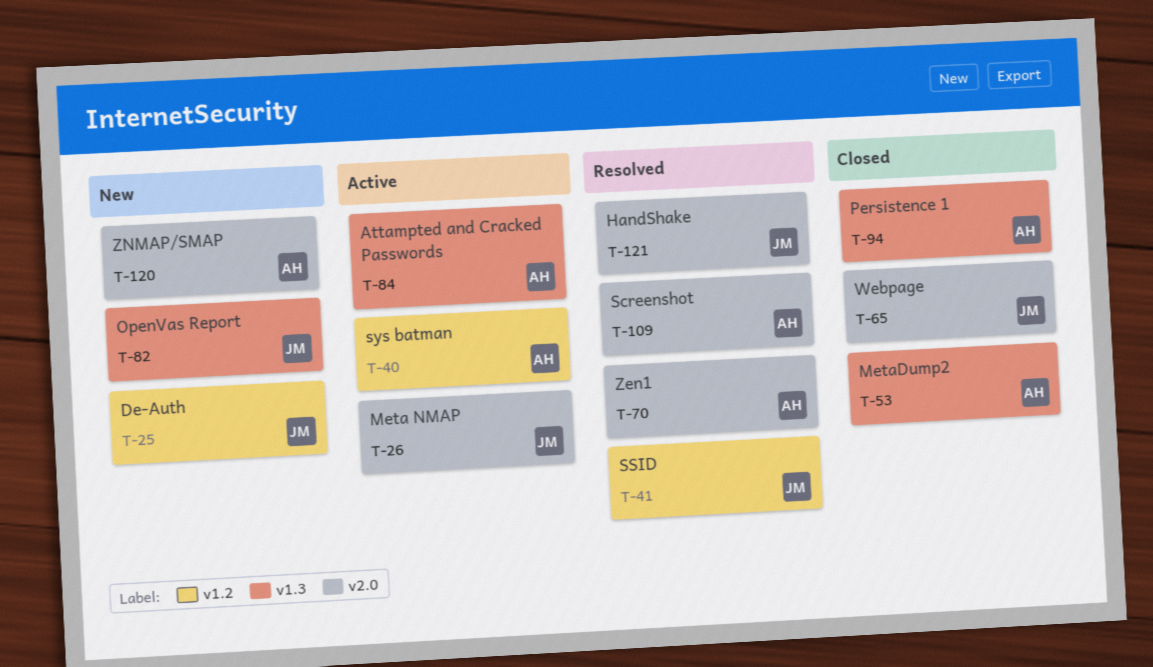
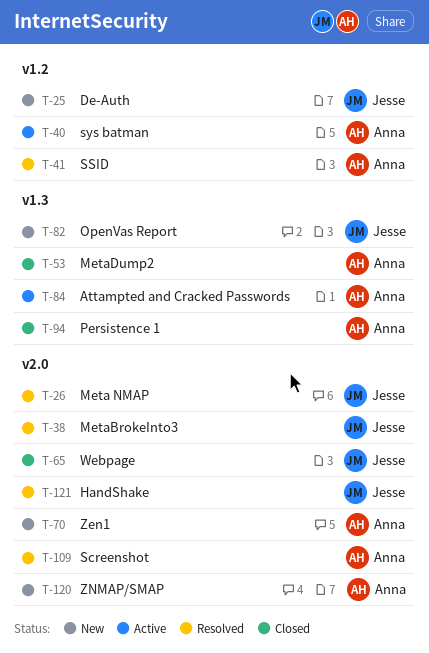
T-26, status: Active -> Resolved
T-38: none -> present
T-41, owner: Jesse -> Anna
T-70, status: Resolved -> New

